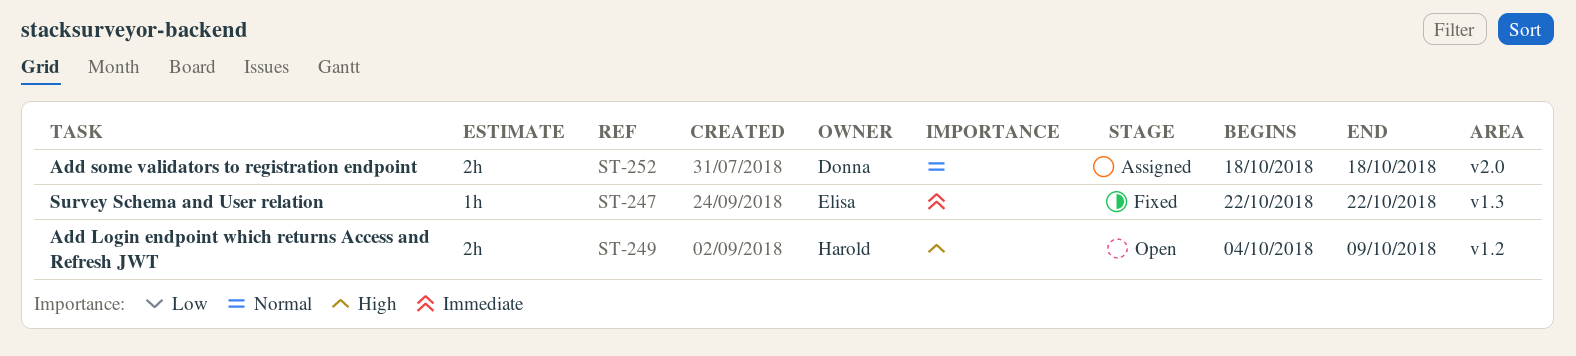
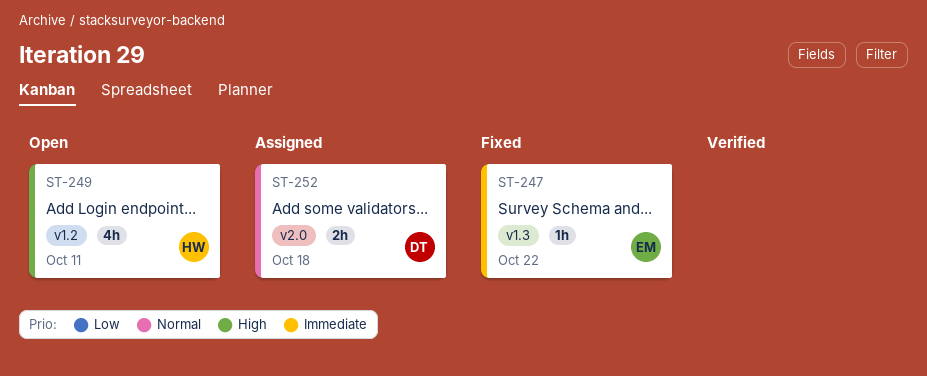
ST-249, estimate: 2h -> 4h
ST-249, due: Oct 9 -> Oct 11

